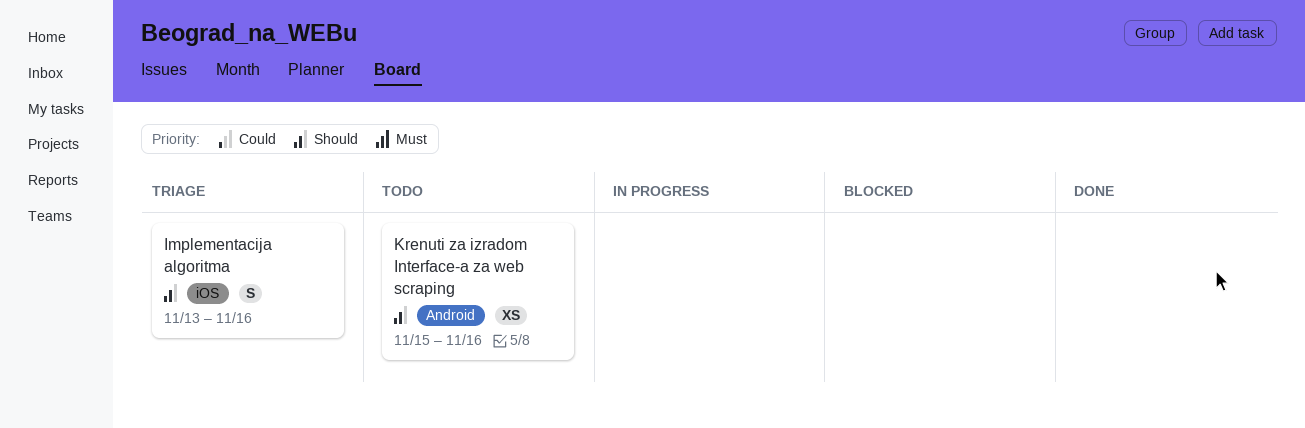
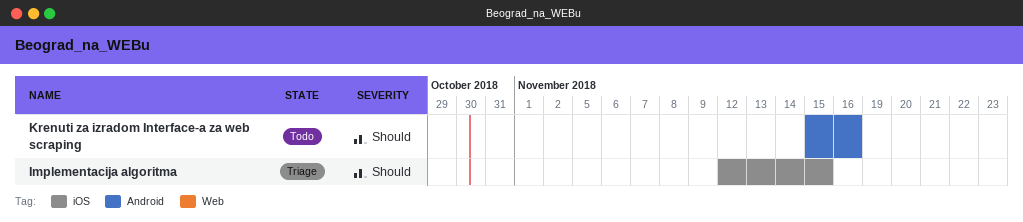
Implementacija algoritma, start: Nov 13 -> Nov 12
Implementacija algoritma, due: Nov 16 -> Nov 15

